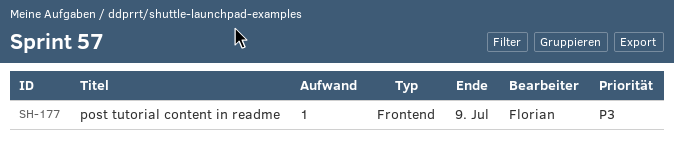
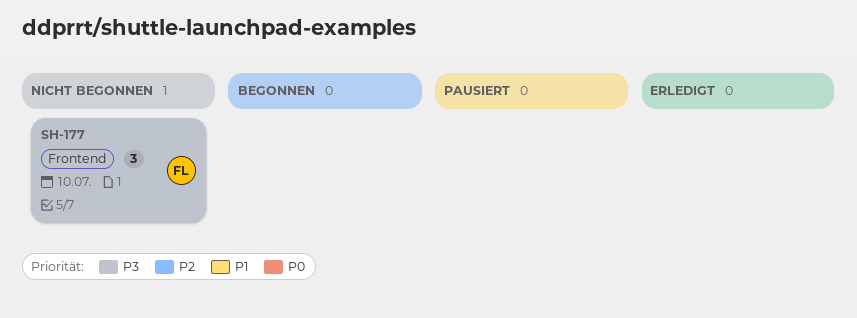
SH-177, estimate: 1 -> 3
SH-177, due: Jul 9 -> Jul 10

